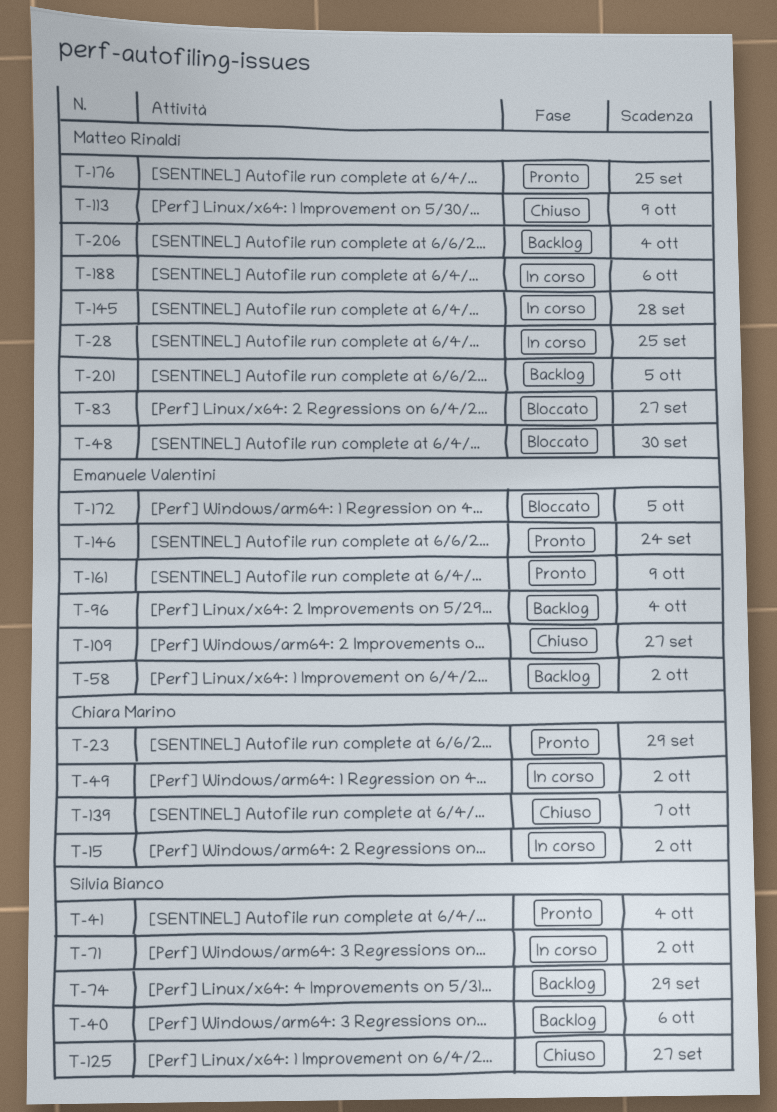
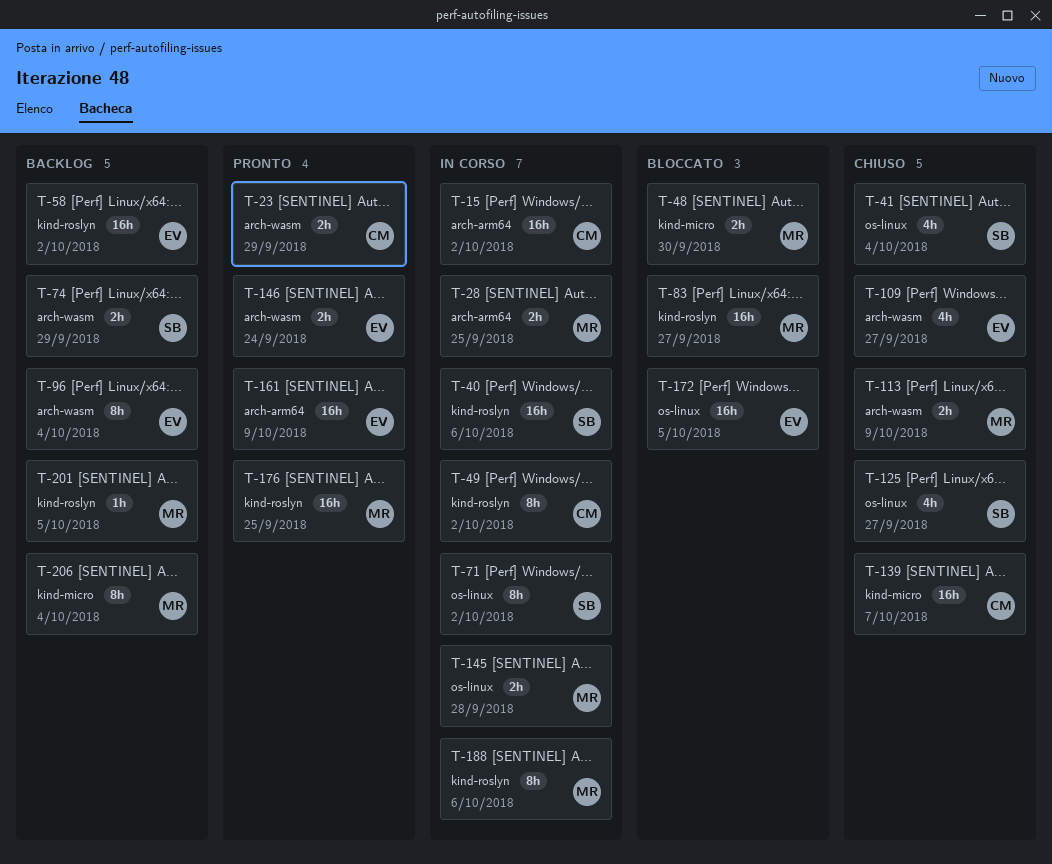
T-40, status: Backlog -> In corso
T-41, status: Pronto -> Chiuso

